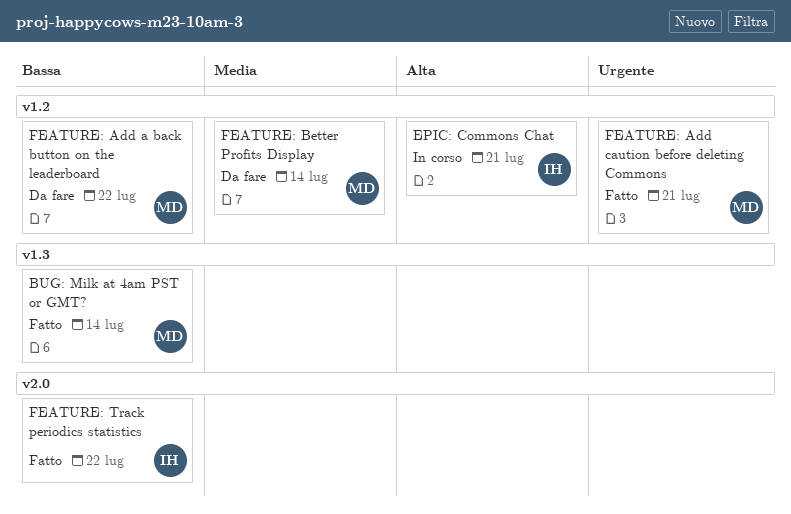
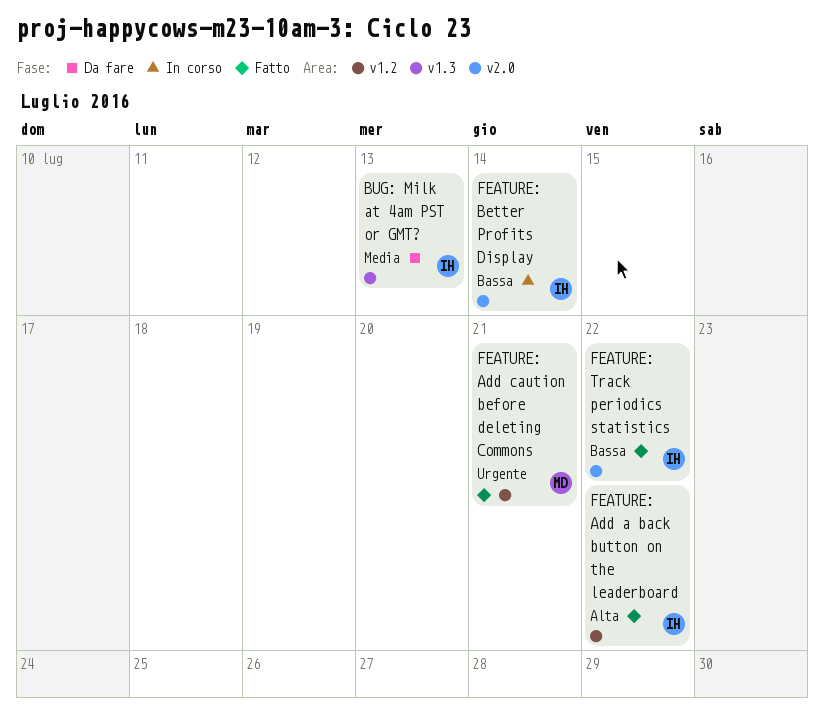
BUG: Milk at 4am PST or GMT?, status: Fatto -> Da fare
BUG: Milk at 4am PST or GMT?, owner: MD -> IH
BUG: Milk at 4am PST or GMT?, priority: Bassa -> Media
BUG: Milk at 4am PST or GMT?, due: Jul 14 -> Jul 13
EPIC: Commons Chat: present -> none
FEATURE: Add a back button on the leaderboard, status: Da fare -> Fatto
FEATURE: Add a back button on the leaderboard, owner: MD -> IH
FEATURE: Add a back button on the leaderboard, priority: Bassa -> Alta
FEATURE: Better Profits Display, status: Da fare -> In corso
FEATURE: Better Profits Display, owner: MD -> IH
FEATURE: Better Profits Display, priority: Media -> Bassa
FEATURE: Better Profits Display, label: v1.2 -> v2.0

